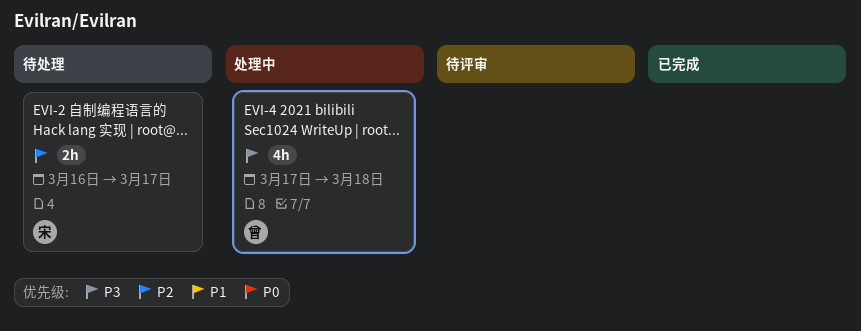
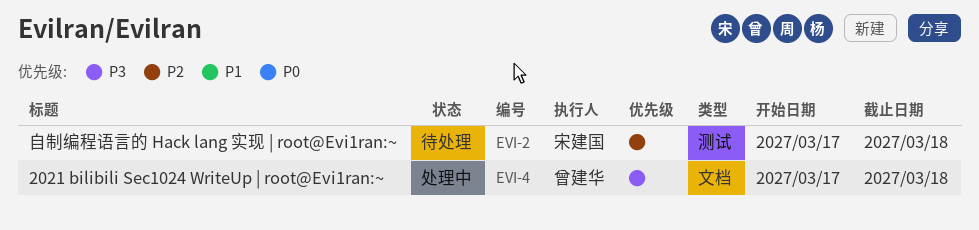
EVI-2, start: Mar 16 -> Mar 17
EVI-2, due: Mar 17 -> Mar 18

